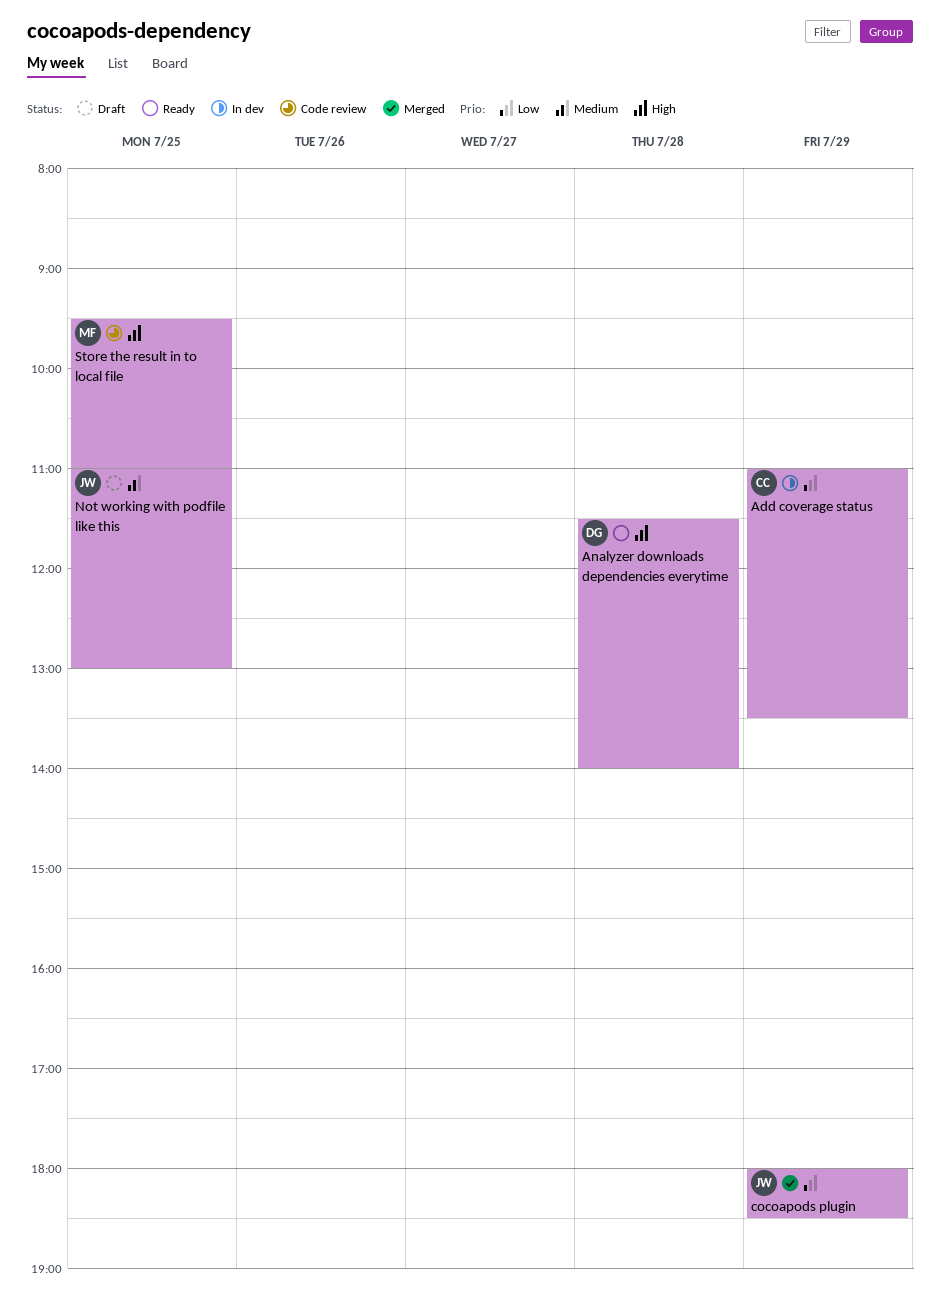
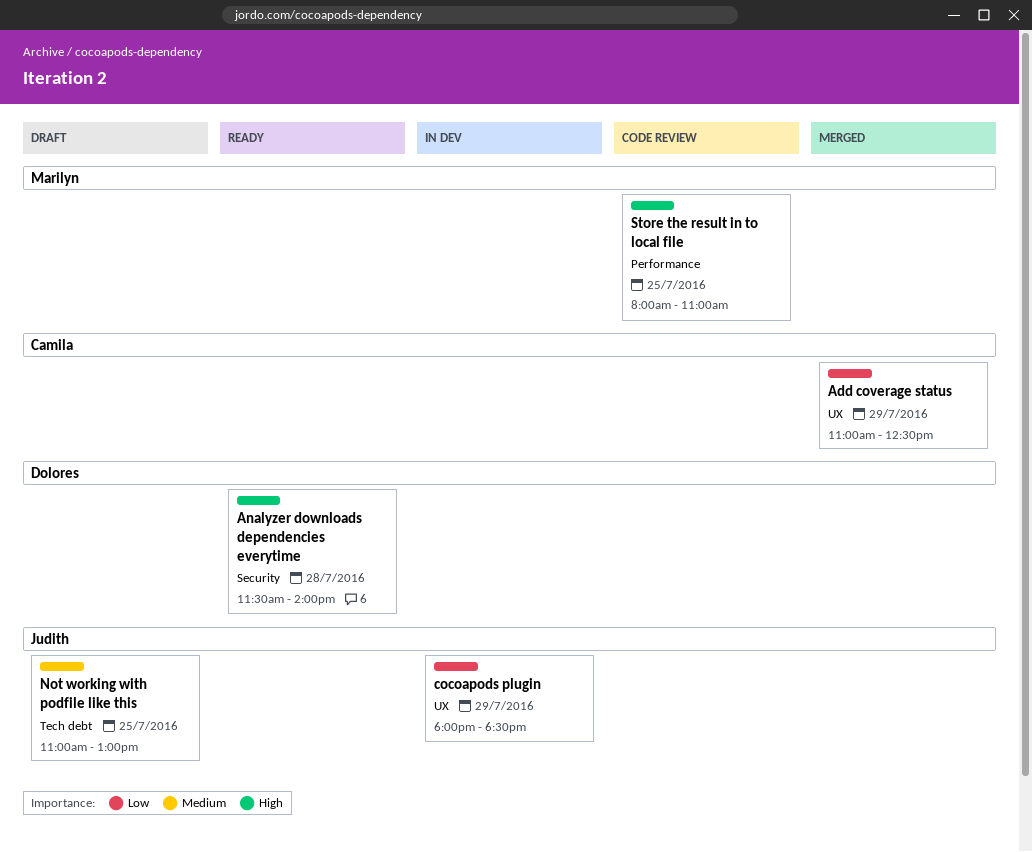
Add coverage status, status: In dev -> Merged
Add coverage status, ends: 13:30 -> 12:30
cocoapods plugin, status: Merged -> In dev
Store the result in to local file, begins: 09:30 -> 08:00

